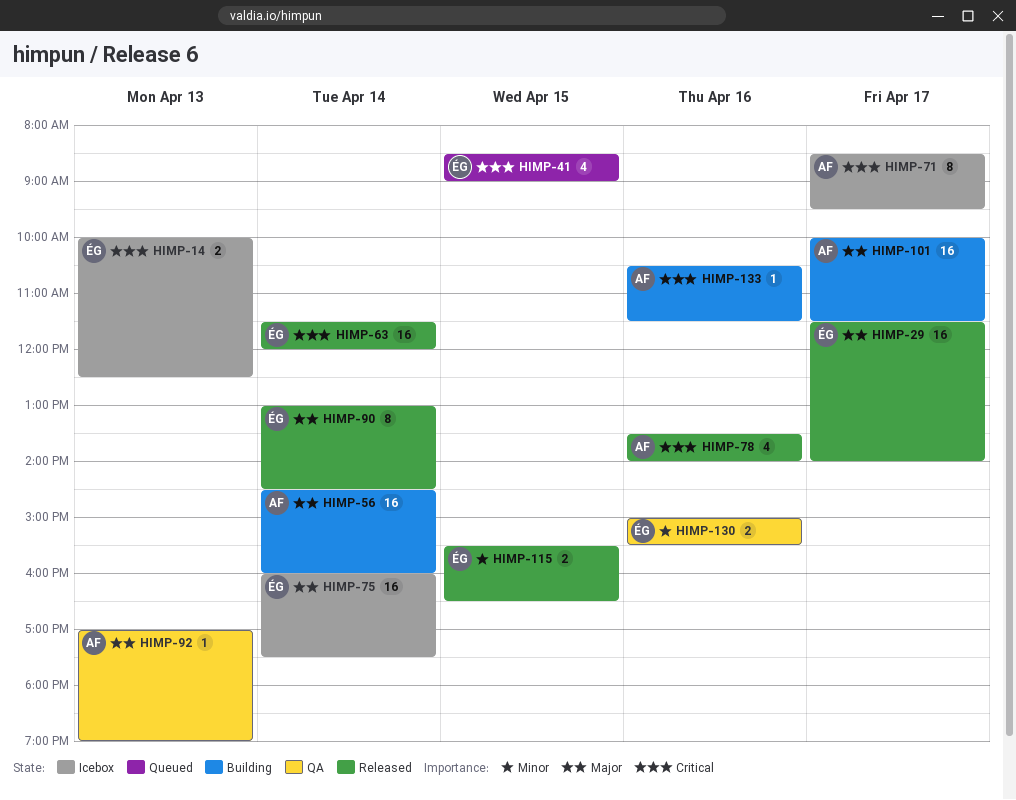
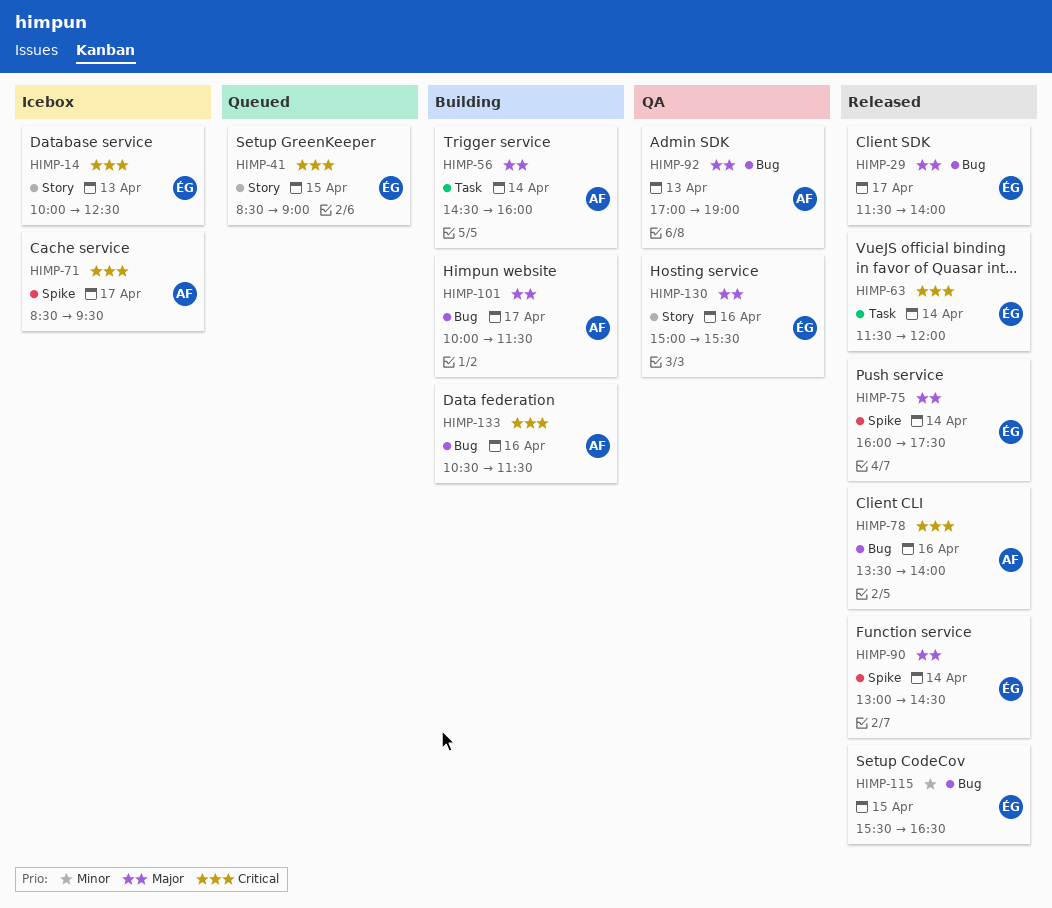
HIMP-75, status: Icebox -> Released
HIMP-130, priority: Minor -> Major

